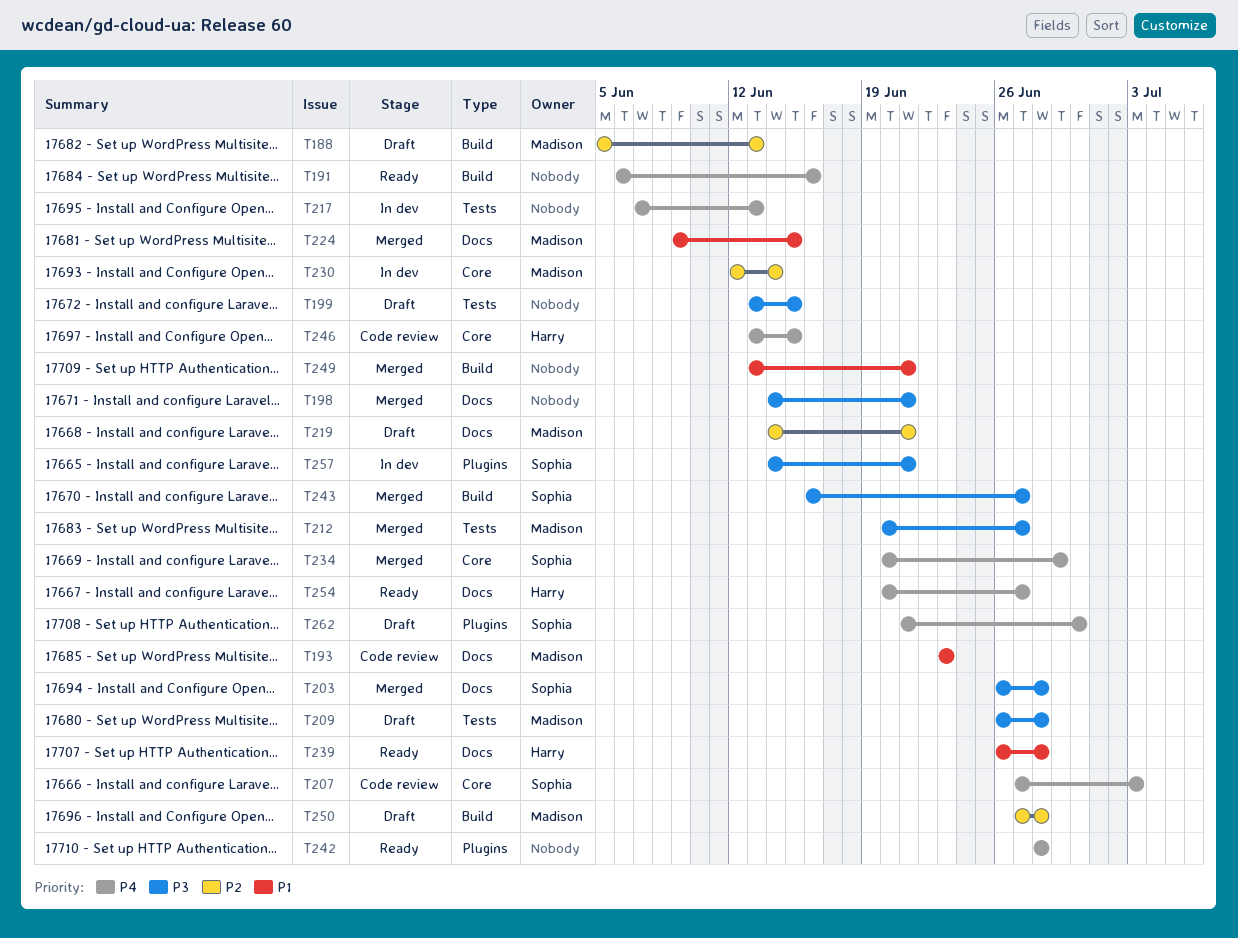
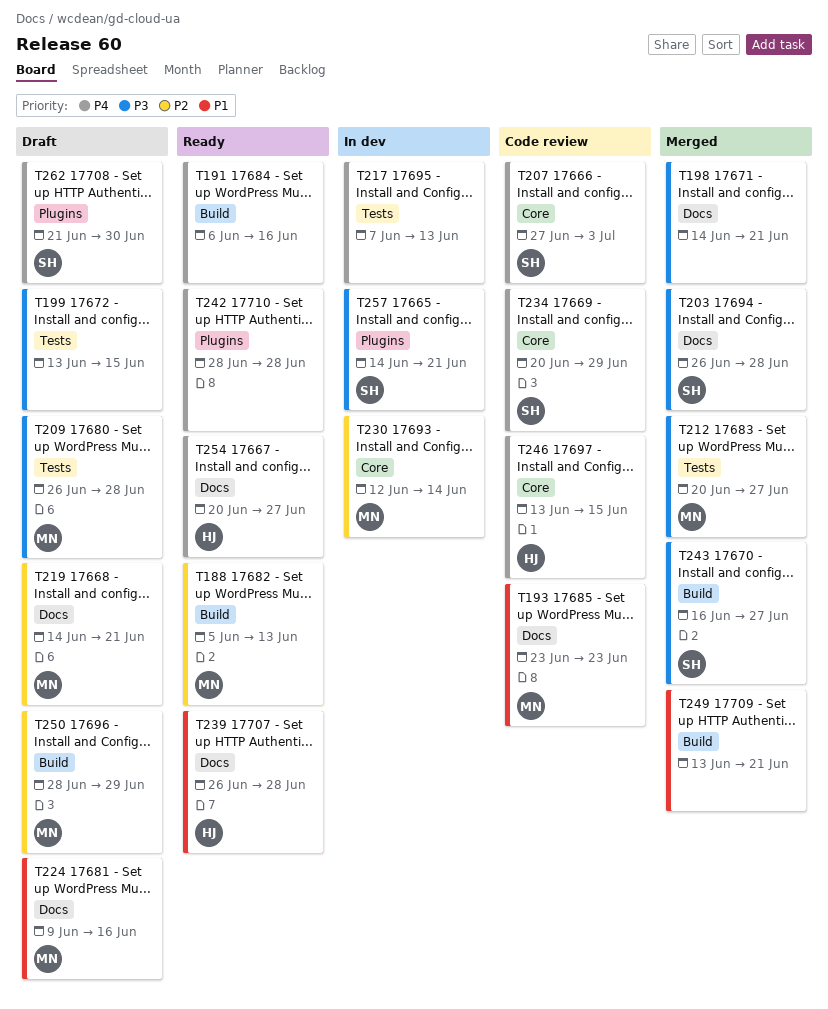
T188, status: Draft -> Ready
T224, status: Merged -> Draft
T224, due: Jun 15 -> Jun 16
T234, status: Merged -> Code review
T250, start: Jun 27 -> Jun 28
T250, due: Jun 28 -> Jun 29

